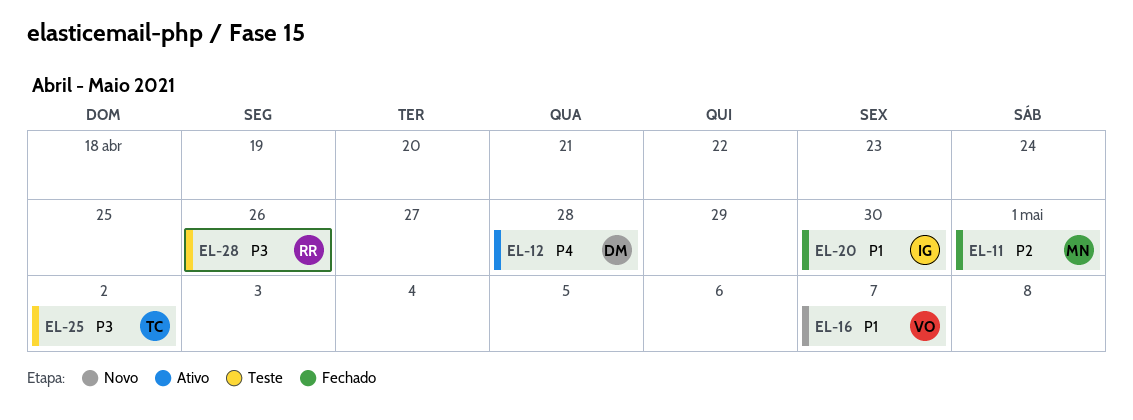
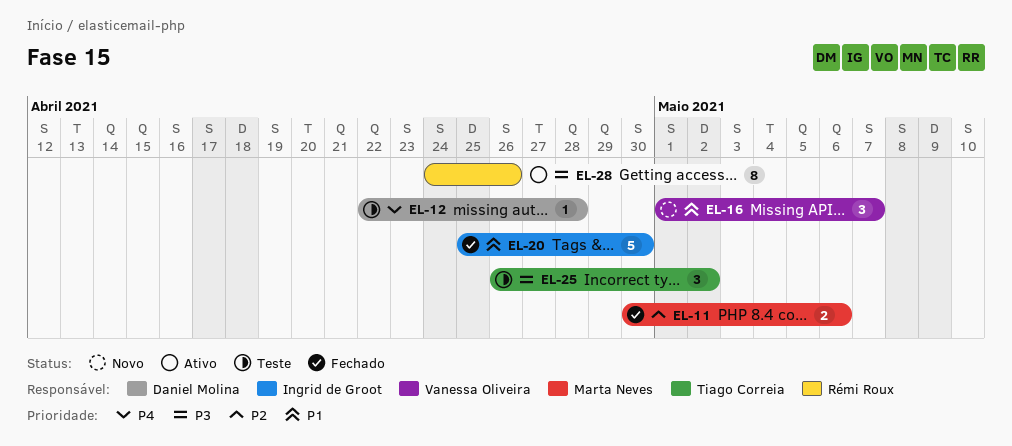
EL-11, due: May 1 -> May 6
EL-12, status: Ativo -> Teste
EL-28, status: Teste -> Ativo

